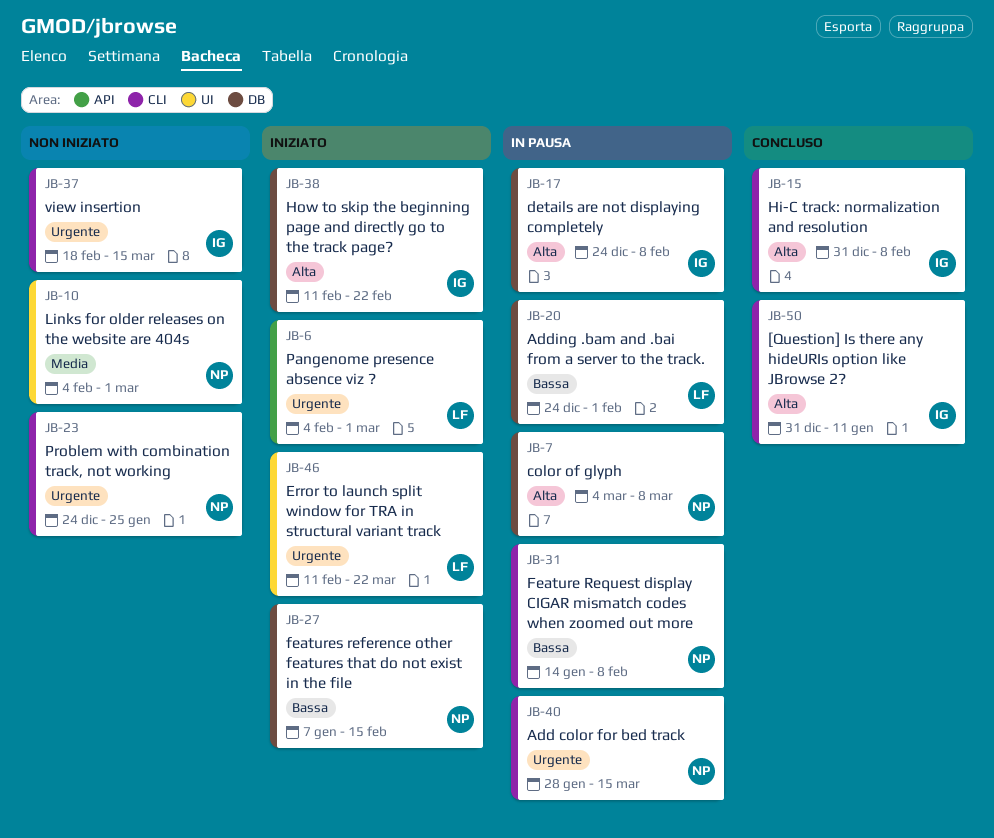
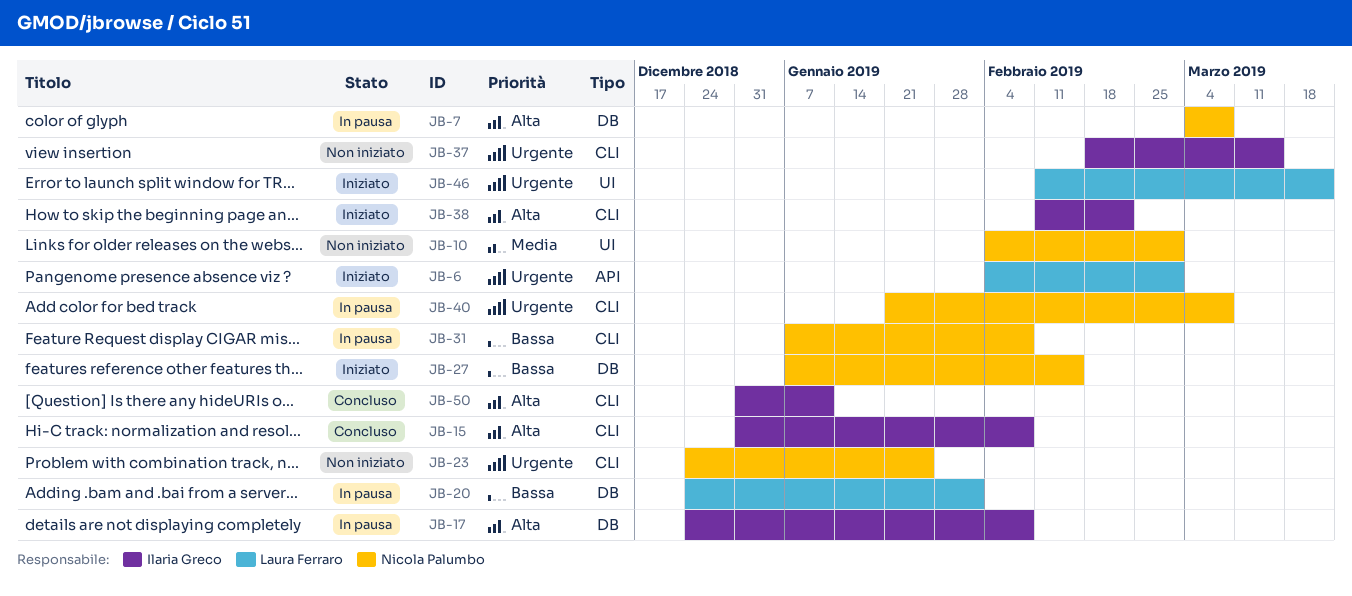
JB-31, start: Jan 14 -> Jan 7
JB-38, label: DB -> CLI
JB-40, start: Jan 28 -> Jan 21
JB-40, due: Mar 15 -> Mar 8

